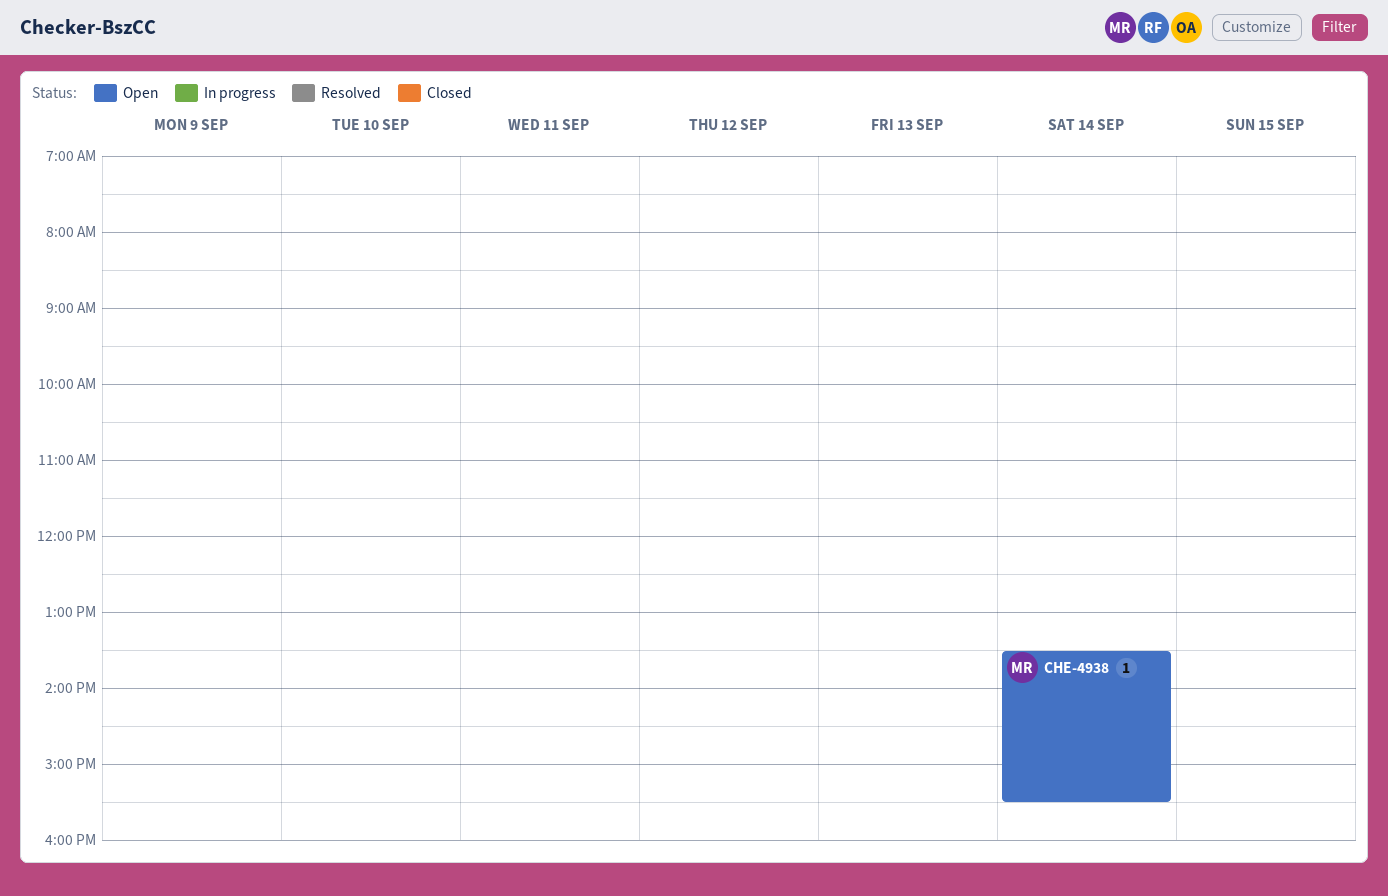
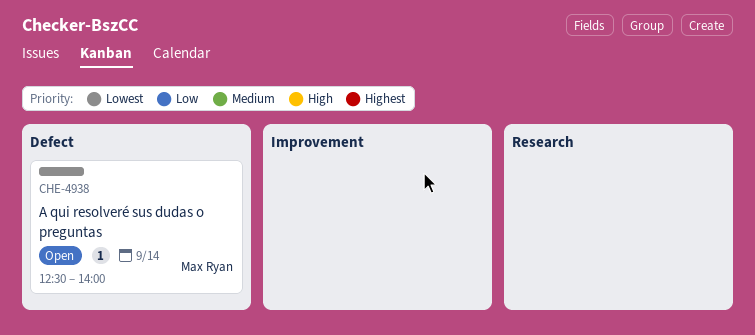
CHE-4938, begins: 13:30 -> 12:30
CHE-4938, ends: 15:30 -> 14:00

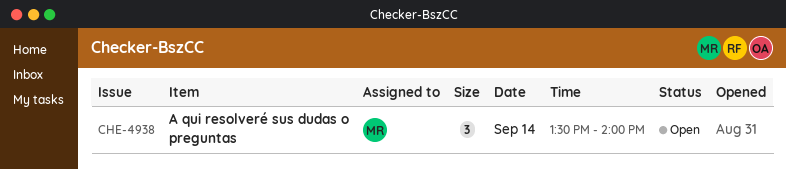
CHE-4938, estimate: 1 -> 3
CHE-4938, begins: 12:30 -> 13:30

